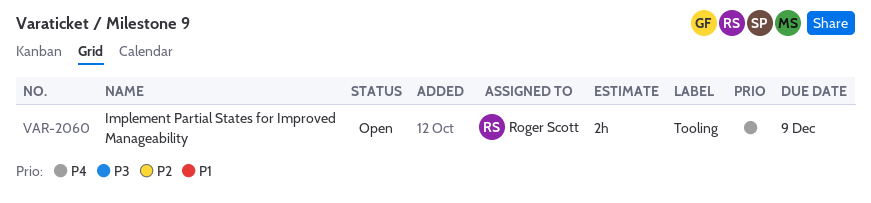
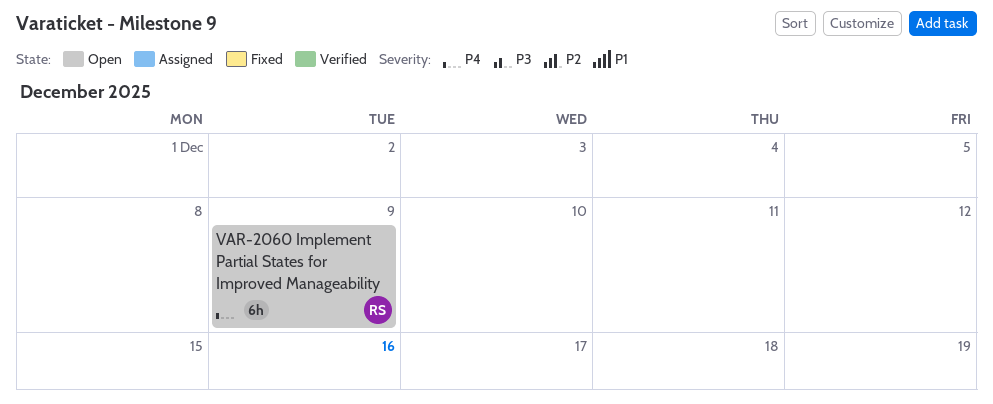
VAR-2060, estimate: 2h -> 6h

